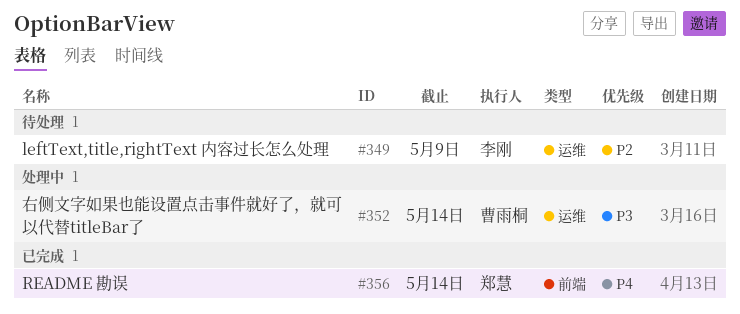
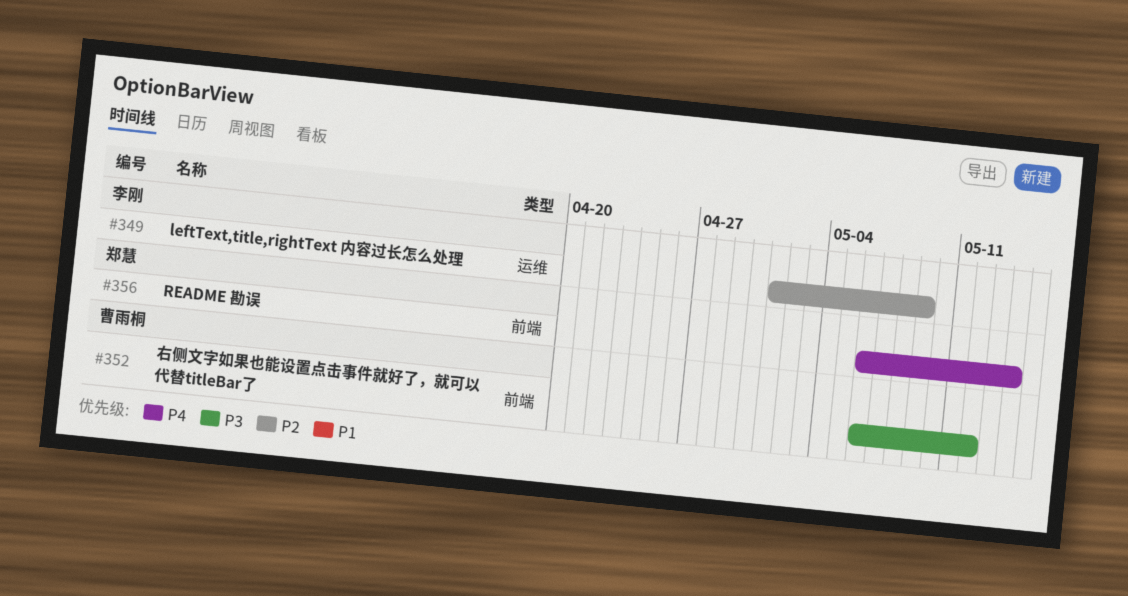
#352, label: 运维 -> 前端
#352, due: May 14 -> May 12

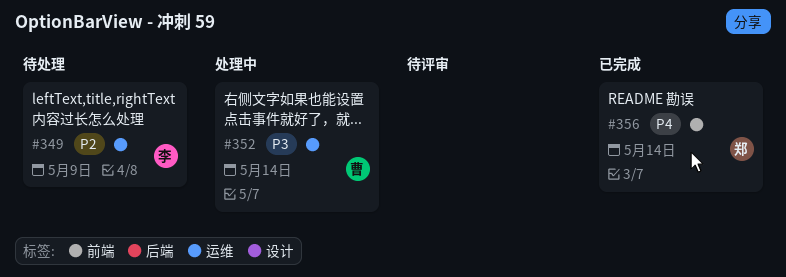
#352, label: 前端 -> 运维
#352, due: May 12 -> May 14

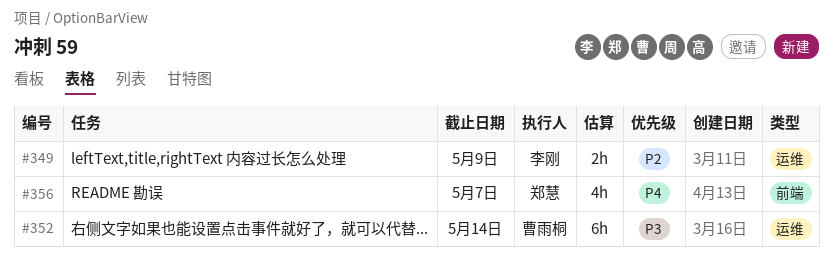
#356, due: May 14 -> May 7

